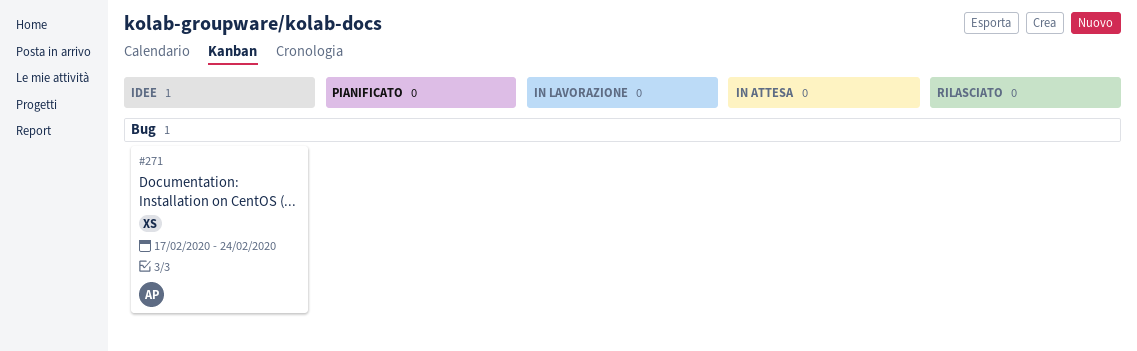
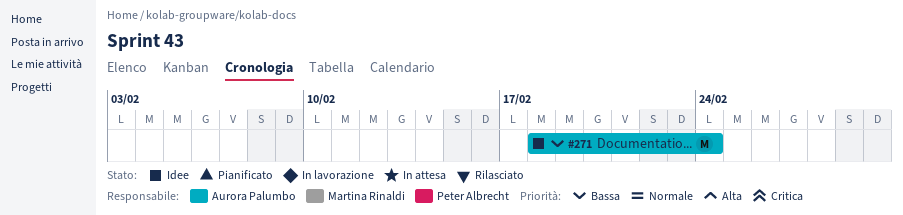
#271, estimate: XS -> M
#271, start: Feb 17 -> Feb 18

